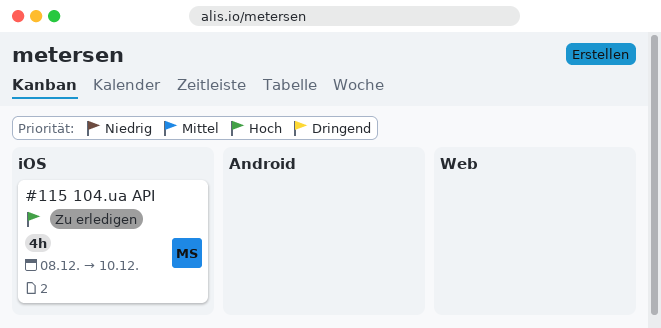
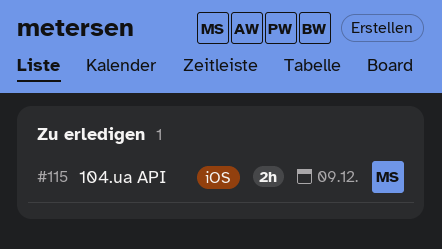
#115, estimate: 4h -> 2h
#115, due: Dec 10 -> Dec 9

